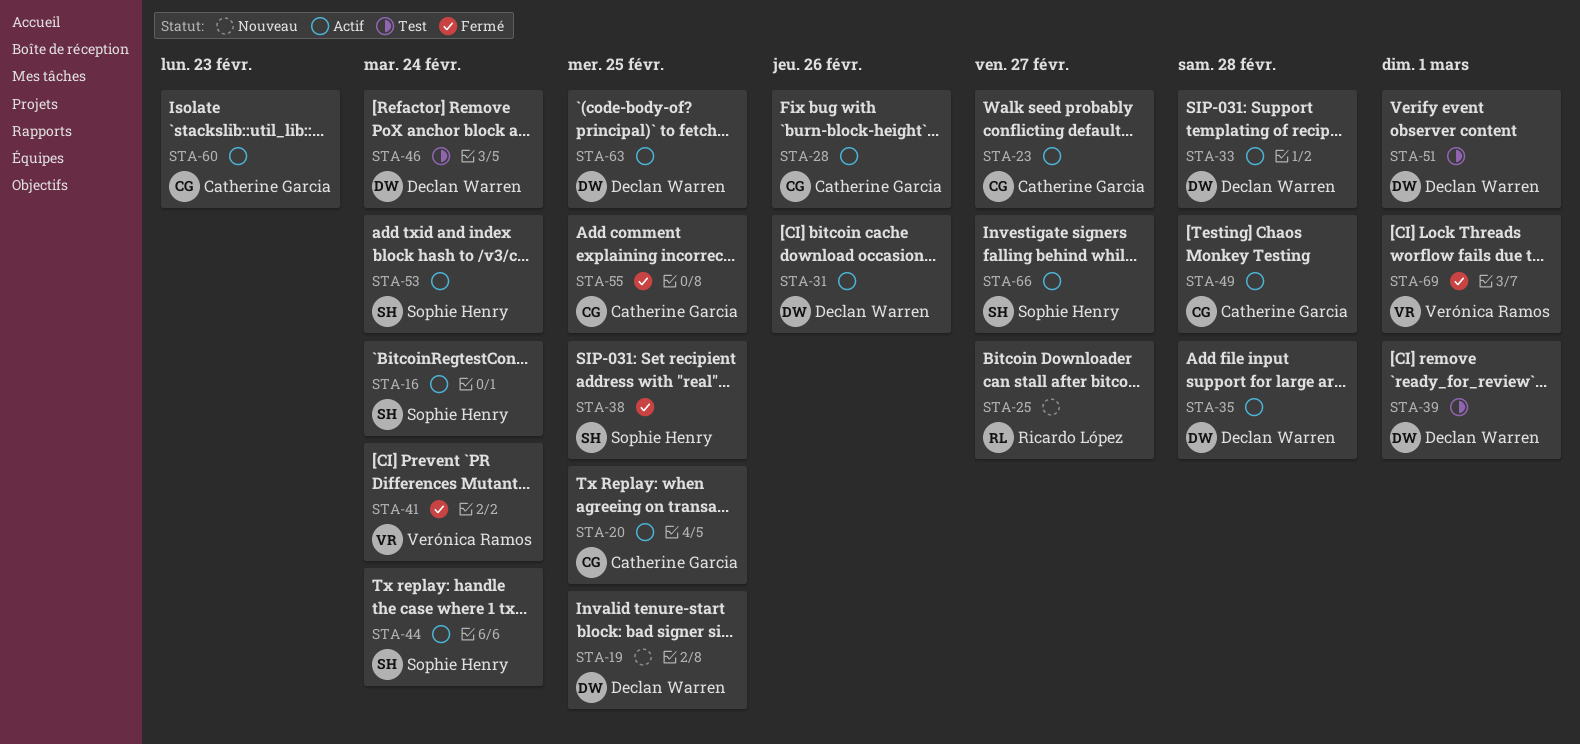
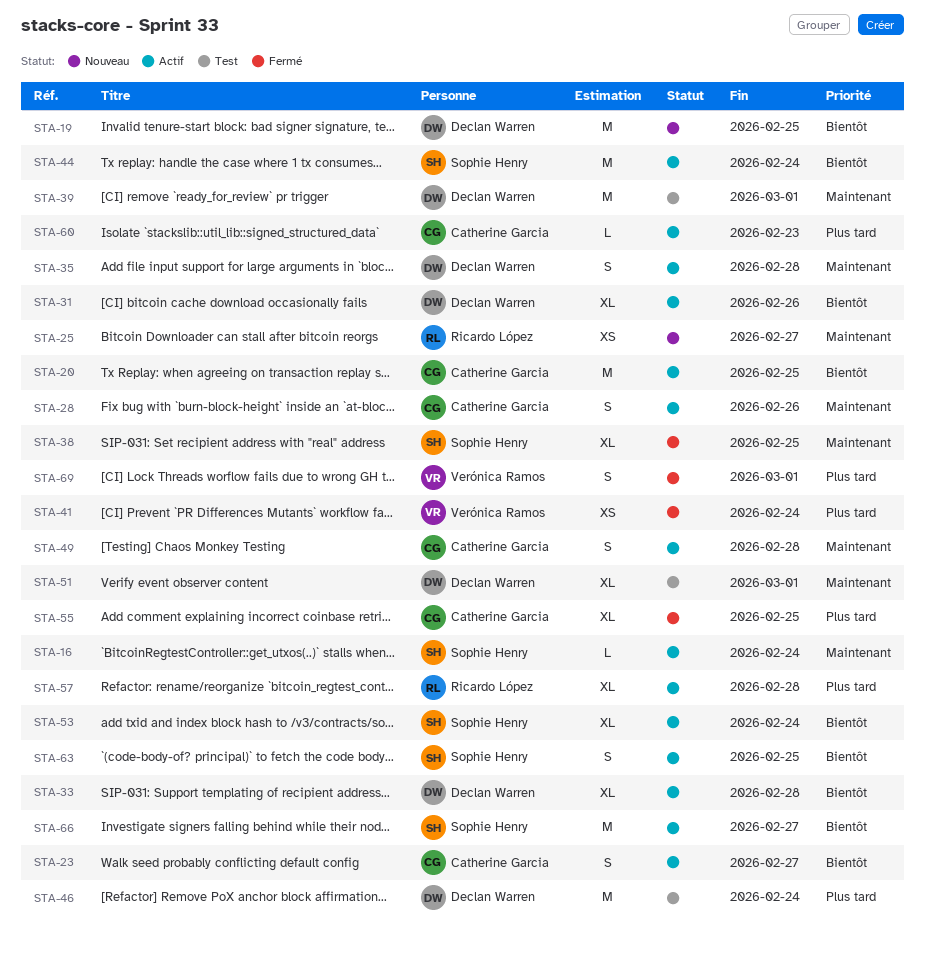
STA-57: none -> present
STA-63, owner: Declan Warren -> Sophie Henry

